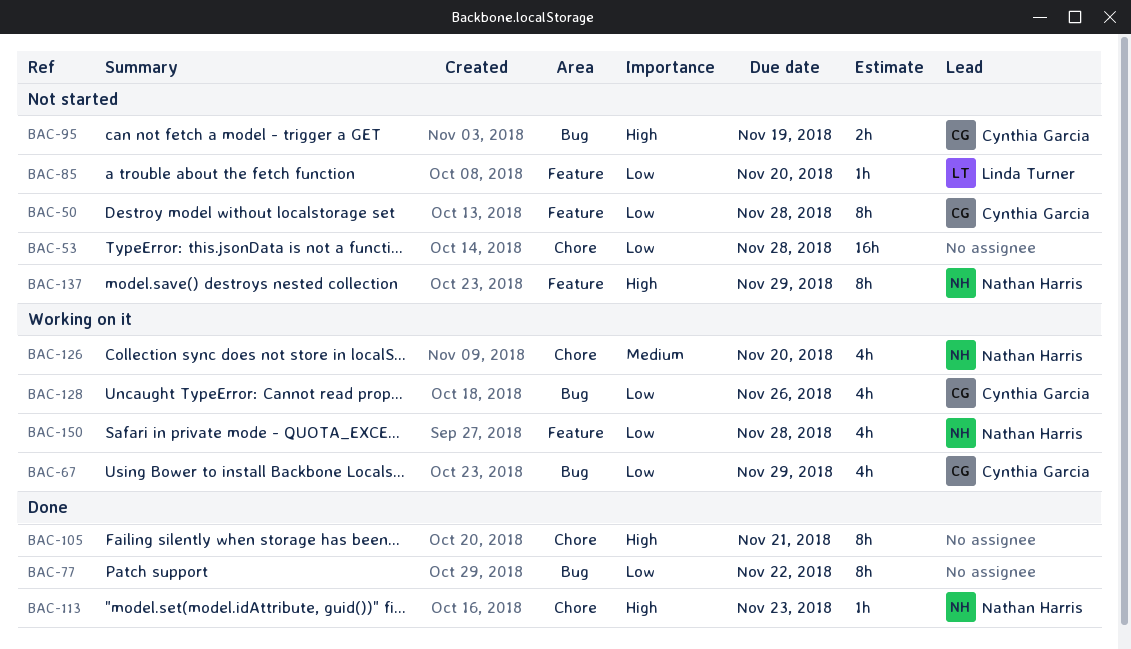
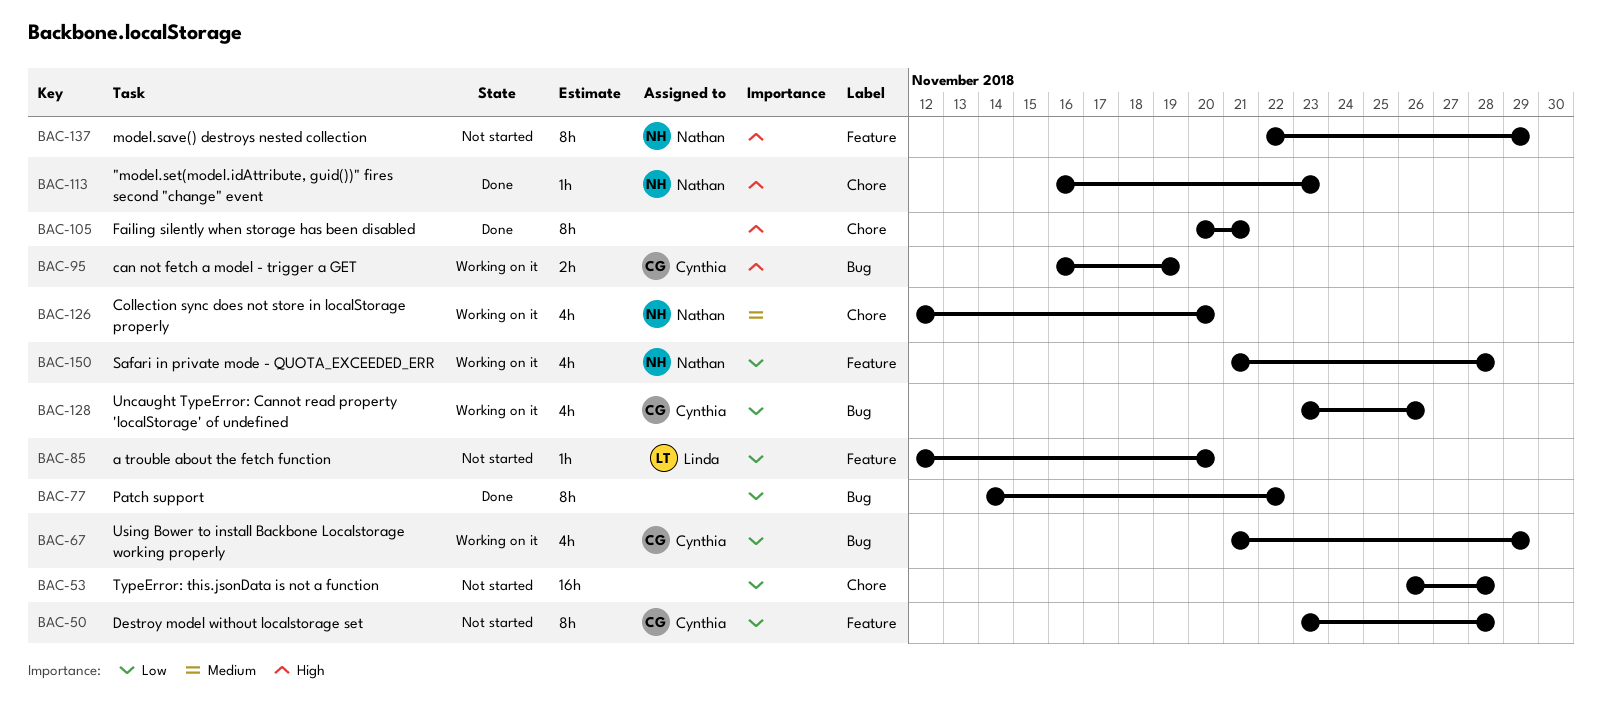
BAC-95, status: Not started -> Working on it

